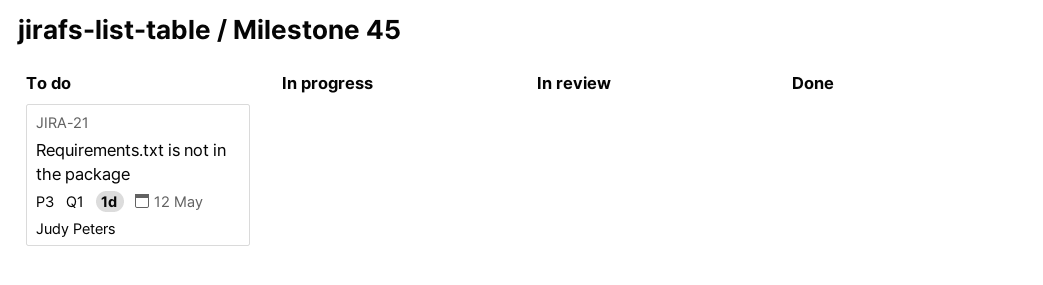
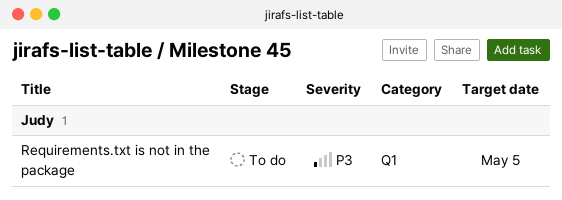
Requirements.txt is not in the package, due: May 12 -> May 5

